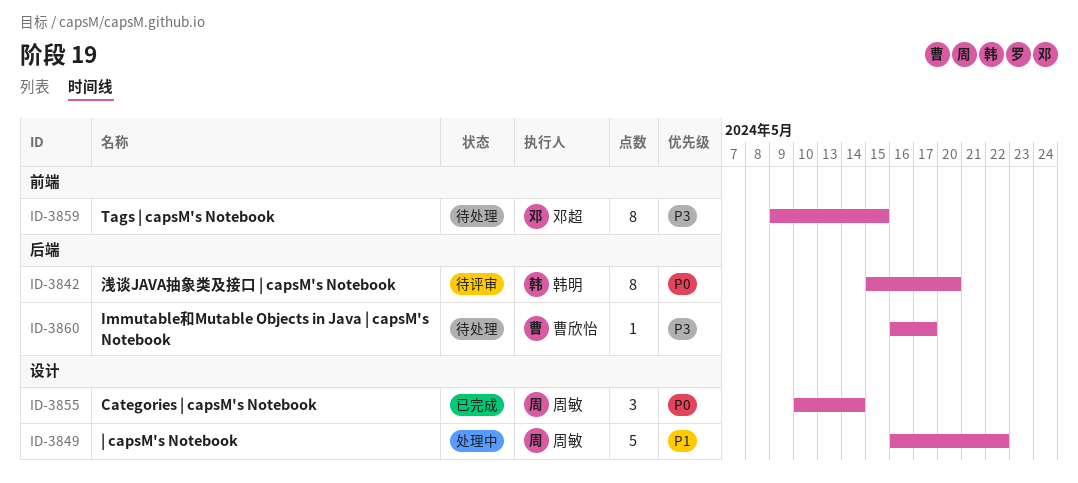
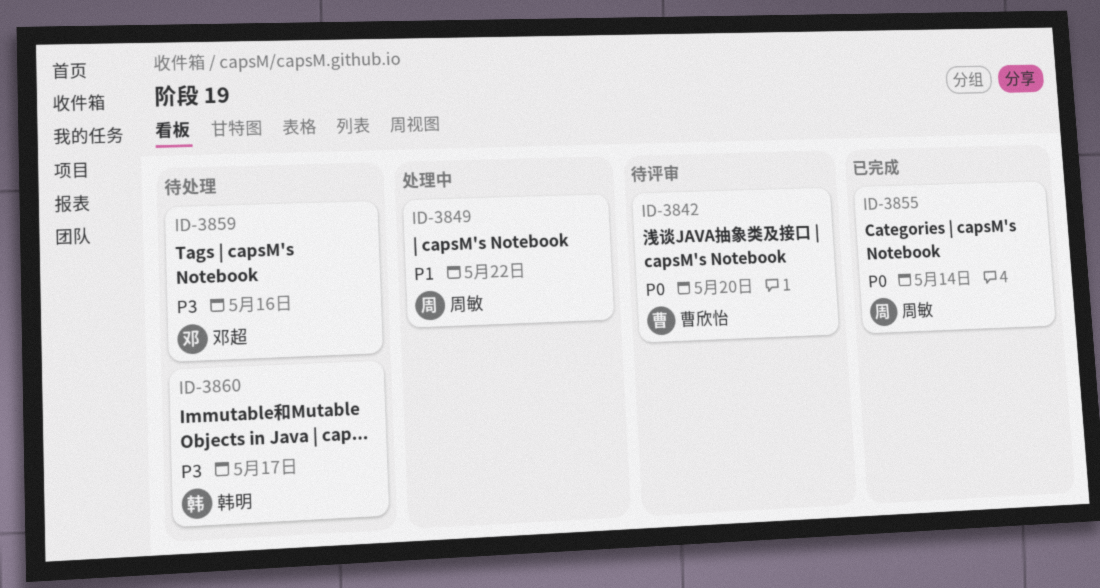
ID-3842, owner: 韩明 -> 曹欣怡
ID-3859, due: May 15 -> May 16
ID-3860, owner: 曹欣怡 -> 韩明

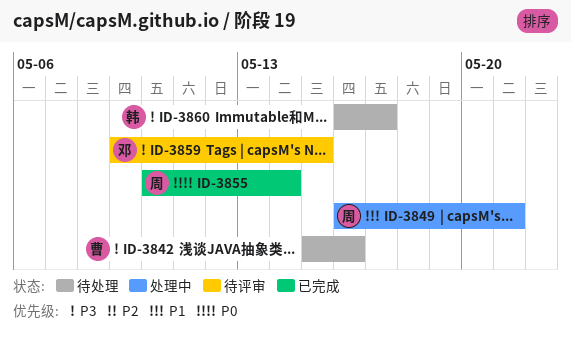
ID-3842, status: 待评审 -> 待处理
ID-3842, priority: P0 -> P3
ID-3842, due: May 20 -> May 16
ID-3849, due: May 22 -> May 21
ID-3859, status: 待处理 -> 待评审
ID-3859, due: May 16 -> May 15

